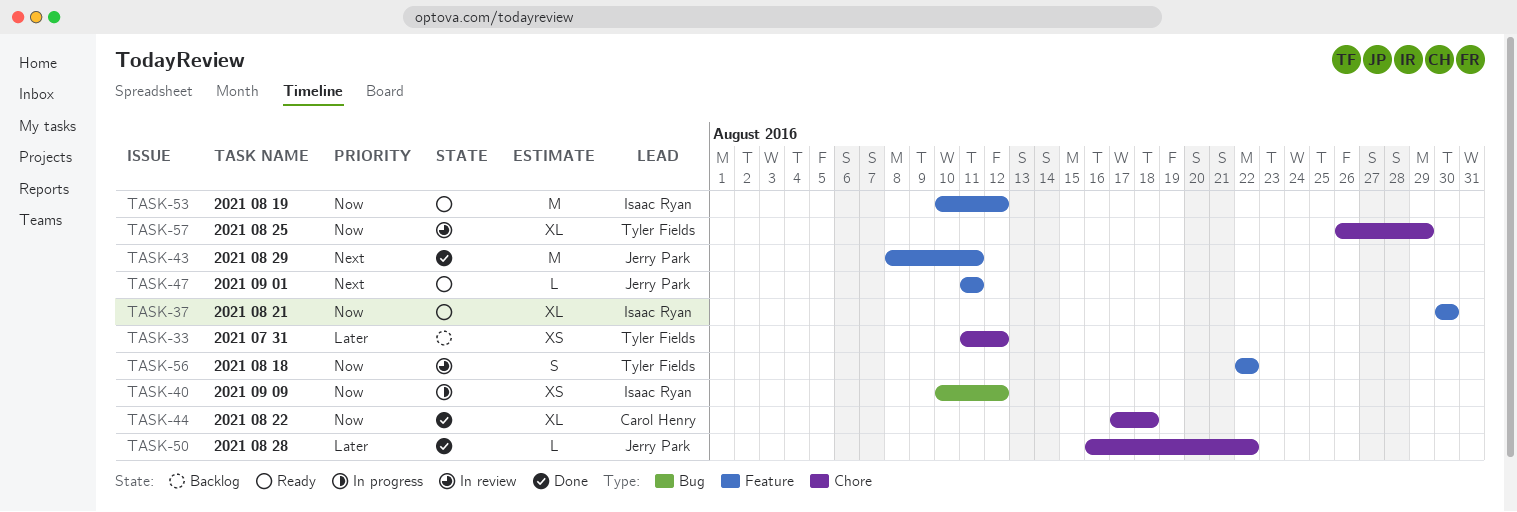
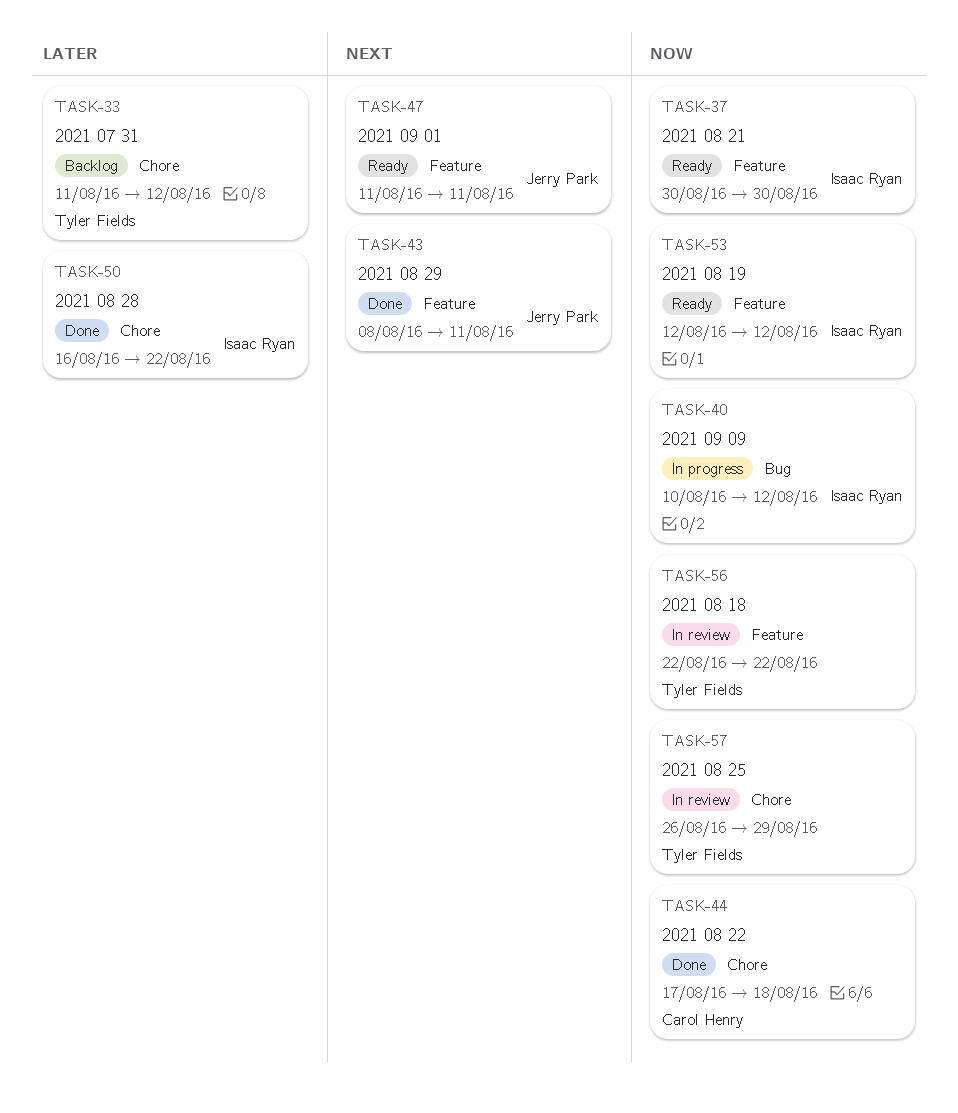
TASK-50, owner: Jerry Park -> Isaac Ryan
TASK-53, start: Aug 10 -> Aug 12

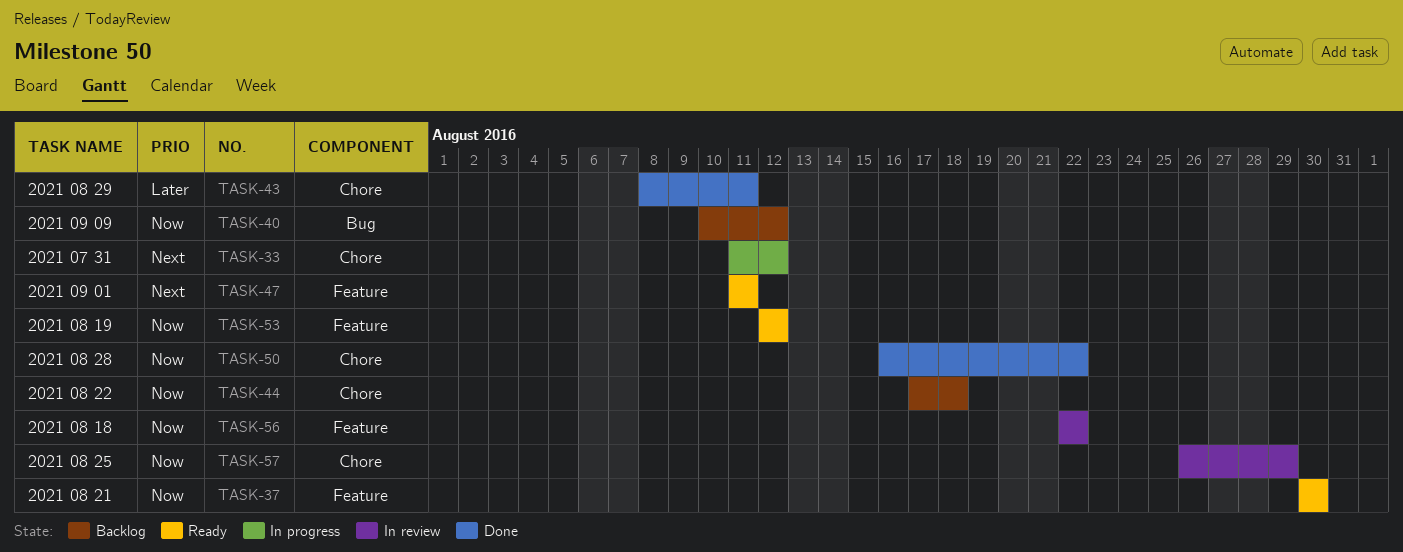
TASK-33, status: Backlog -> In progress
TASK-33, priority: Later -> Next
TASK-40, status: In progress -> Backlog
TASK-43, priority: Next -> Later
TASK-43, label: Feature -> Chore
TASK-44, status: Done -> Backlog
TASK-50, priority: Later -> Now

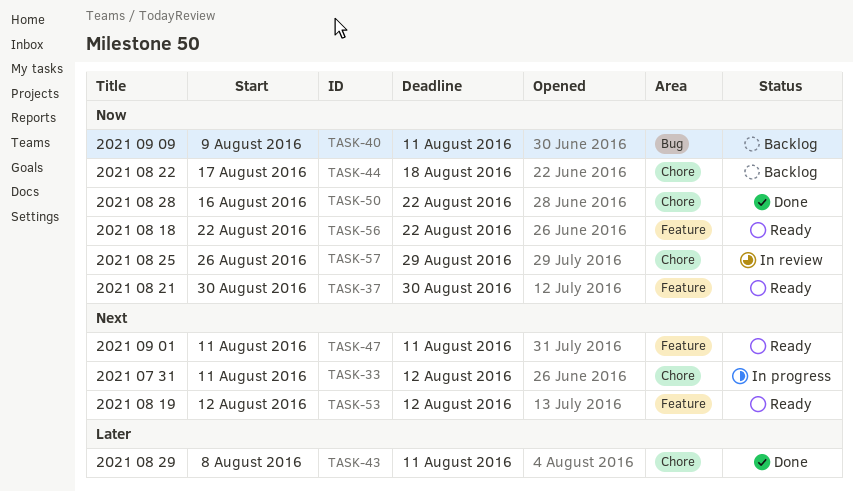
TASK-40, start: Aug 10 -> Aug 9
TASK-40, due: Aug 12 -> Aug 11
TASK-53, priority: Now -> Next
TASK-56, status: In review -> Ready

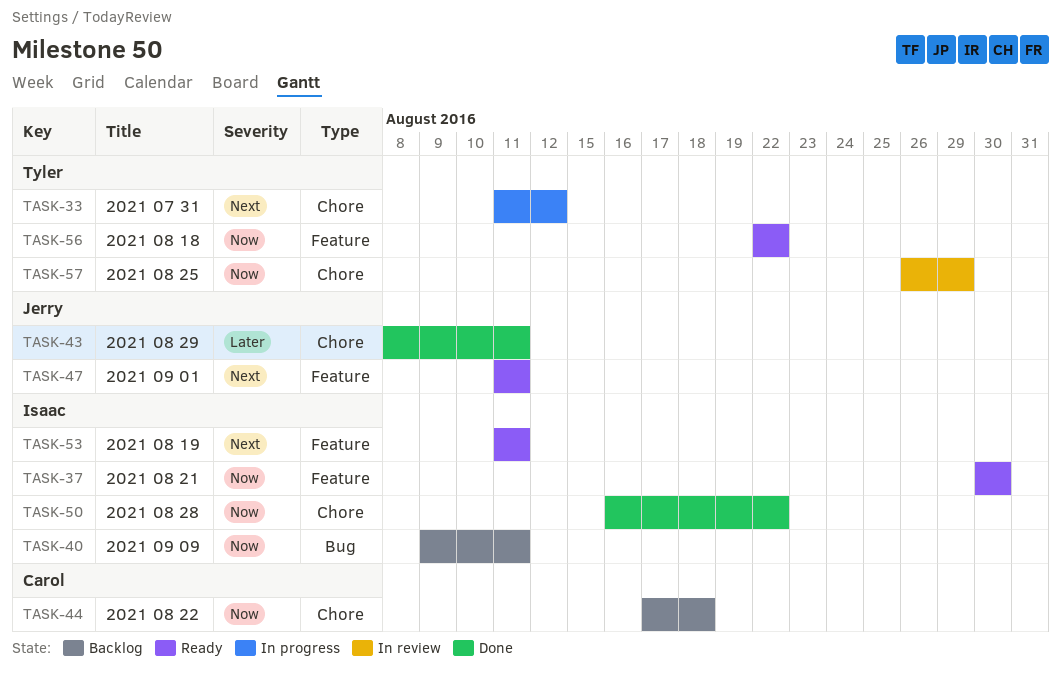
TASK-53, start: Aug 12 -> Aug 11
TASK-53, due: Aug 12 -> Aug 11

